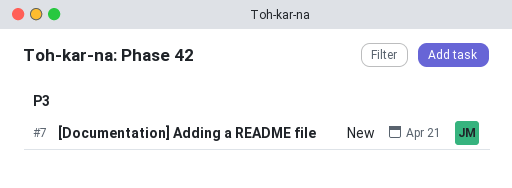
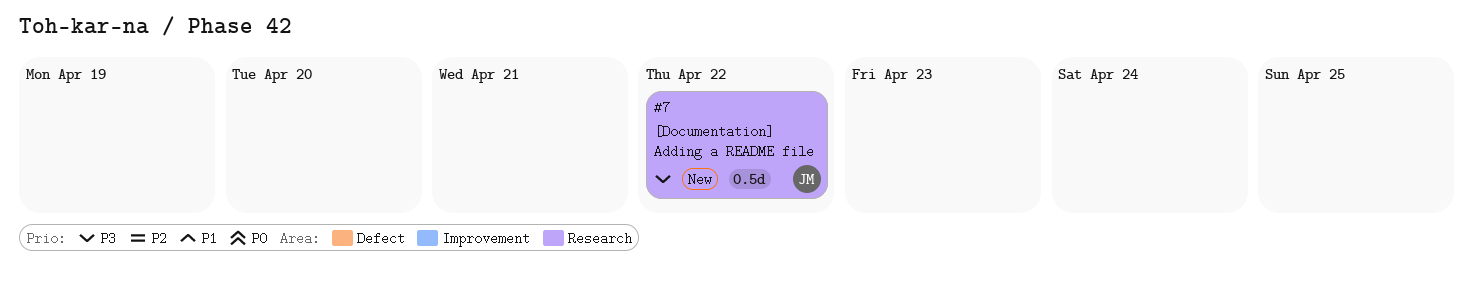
#7, due: Apr 21 -> Apr 22

